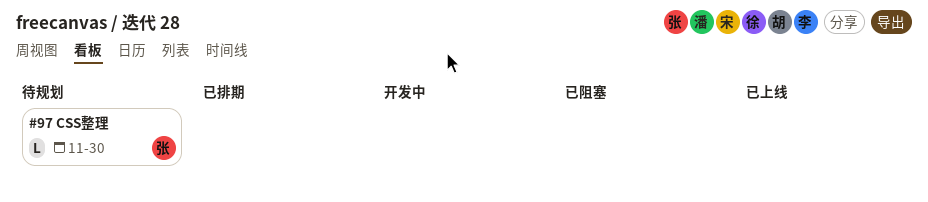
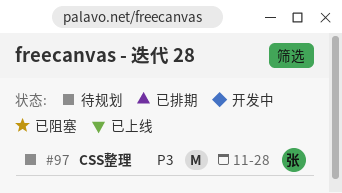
#97, estimate: L -> M
#97, due: Nov 30 -> Nov 28

